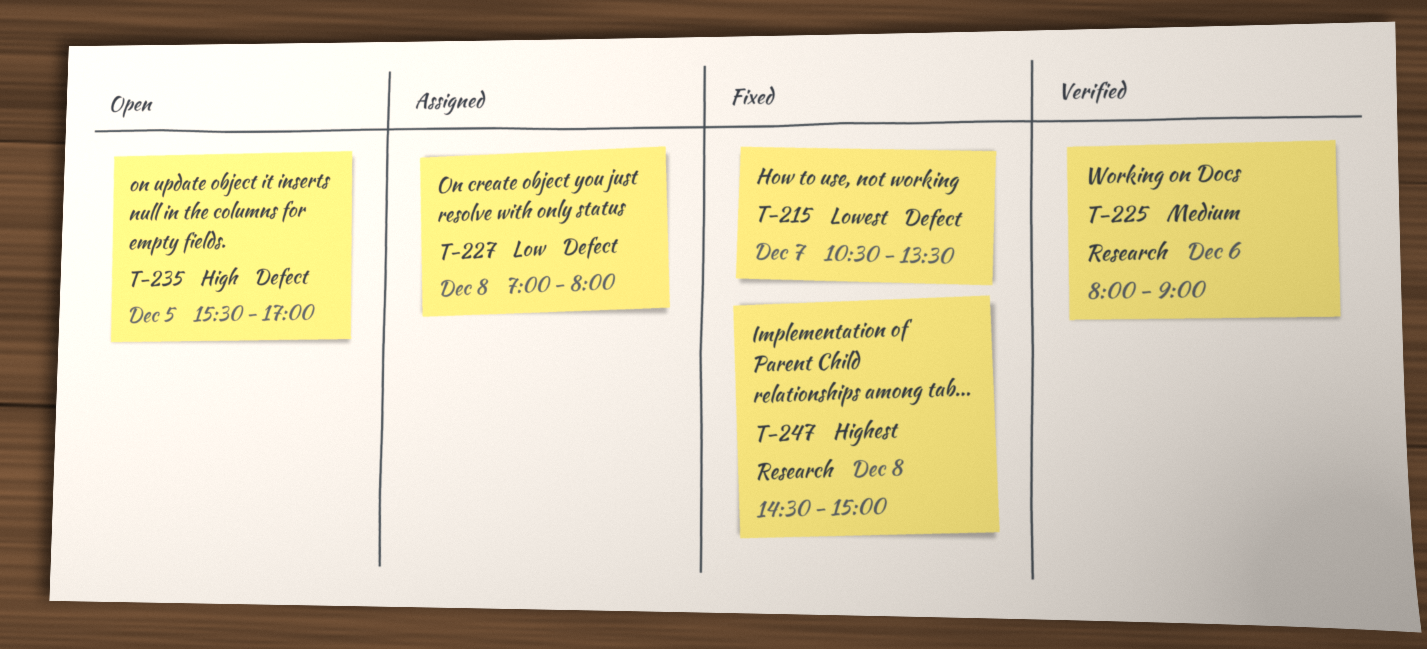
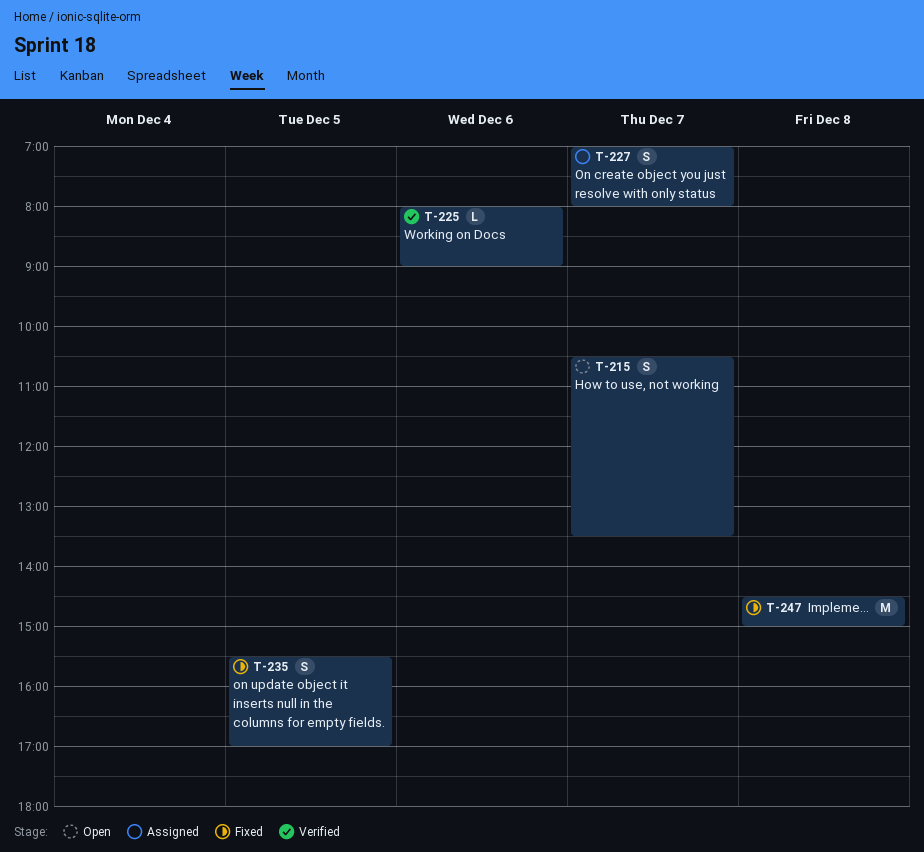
T-215, status: Fixed -> Open
T-227, day: Dec 8 -> Dec 7
T-235, status: Open -> Fixed

